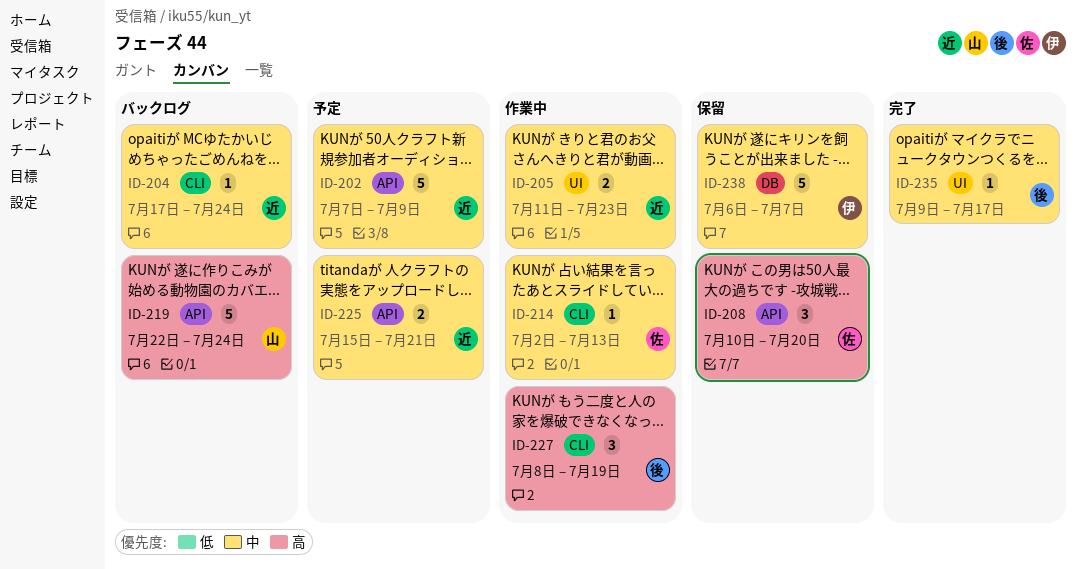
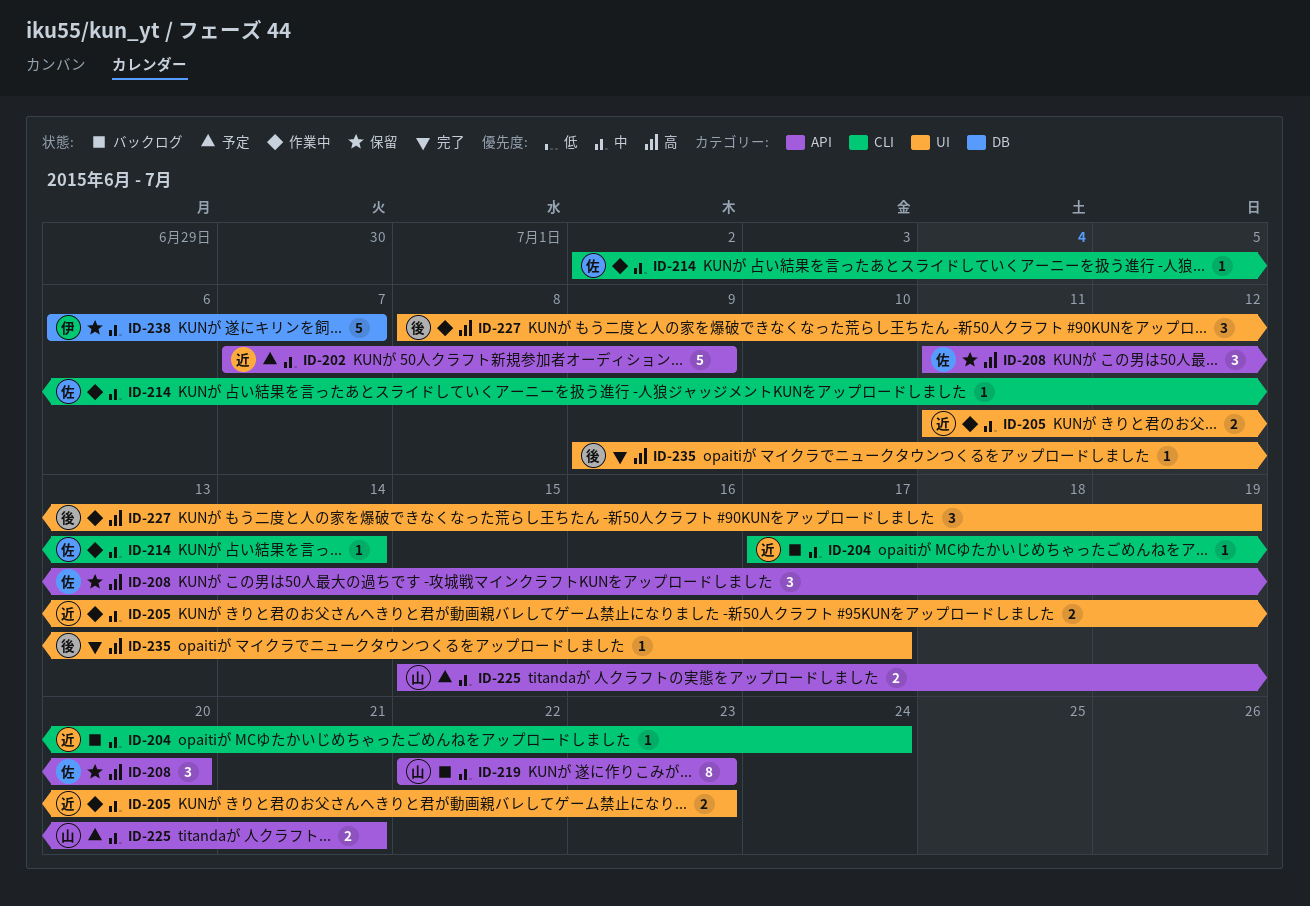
ID-208, start: Jul 10 -> Jul 11
ID-214, due: Jul 13 -> Jul 14
ID-219, priority: 高 -> 中
ID-219, estimate: 5 -> 8
ID-219, due: Jul 24 -> Jul 23
ID-225, owner: 近 -> 山
ID-227, label: CLI -> UI
ID-235, priority: 中 -> 高

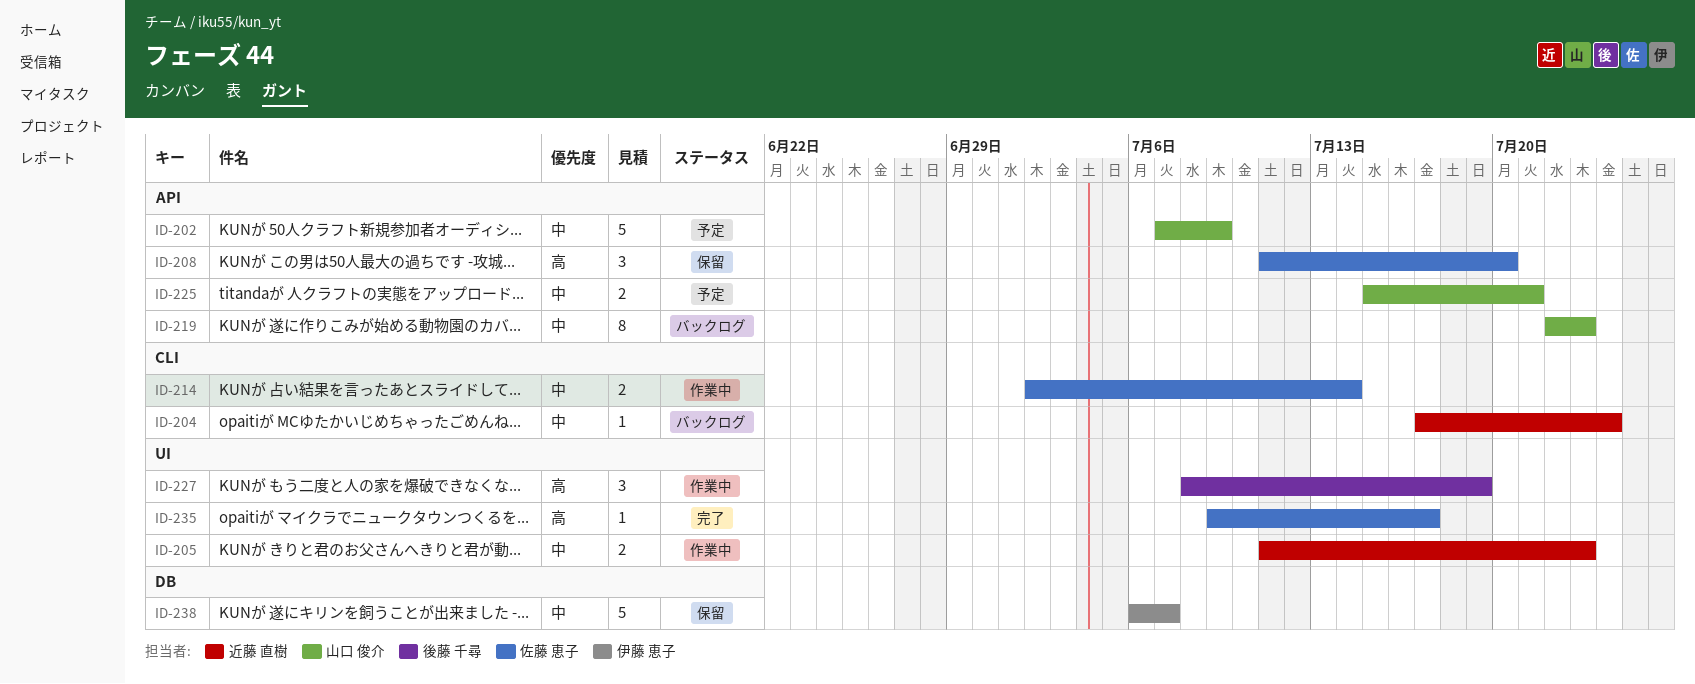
ID-202, owner: 近藤 直樹 -> 山口 俊介
ID-214, estimate: 1 -> 2
ID-235, owner: 後藤 千尋 -> 佐藤 恵子

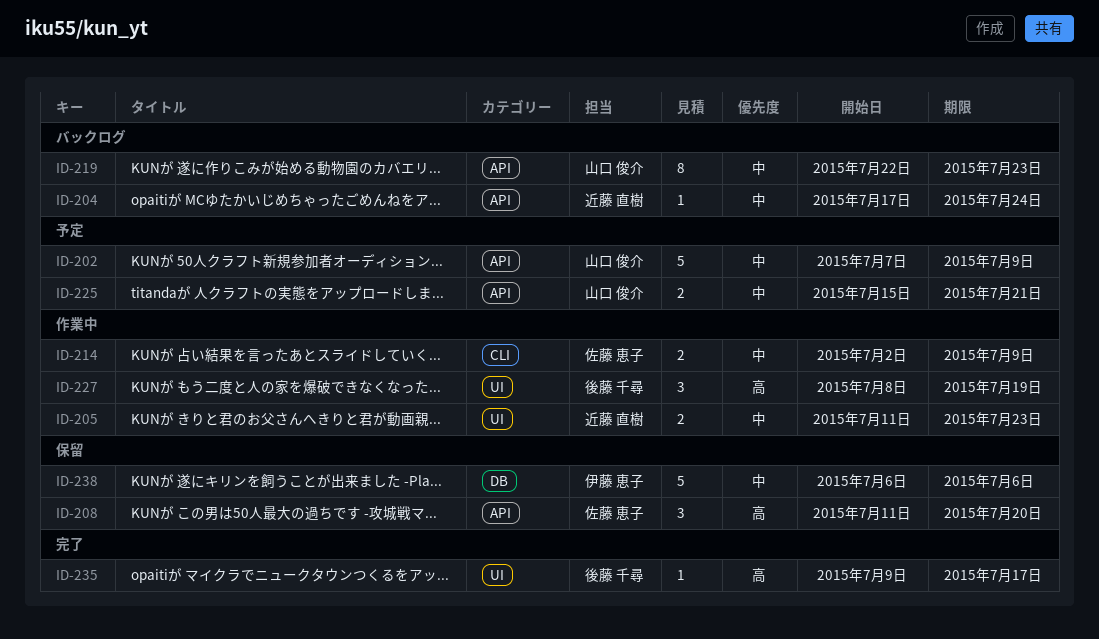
ID-204, label: CLI -> API
ID-214, due: Jul 14 -> Jul 9
ID-235, owner: 佐藤 恵子 -> 後藤 千尋
ID-238, due: Jul 7 -> Jul 6

